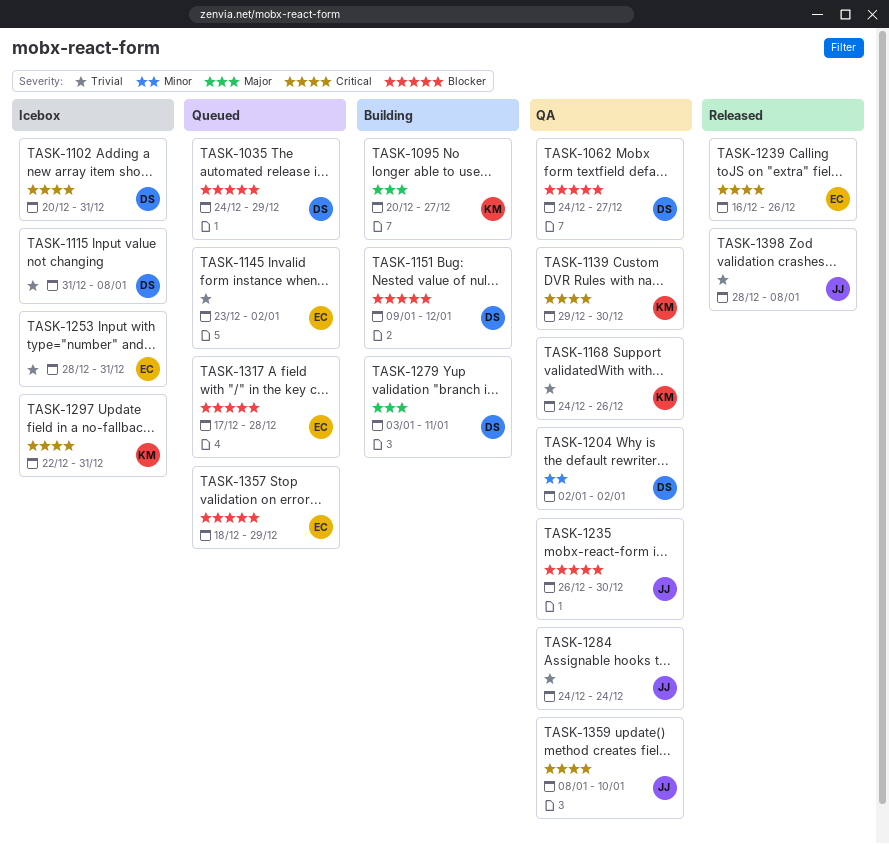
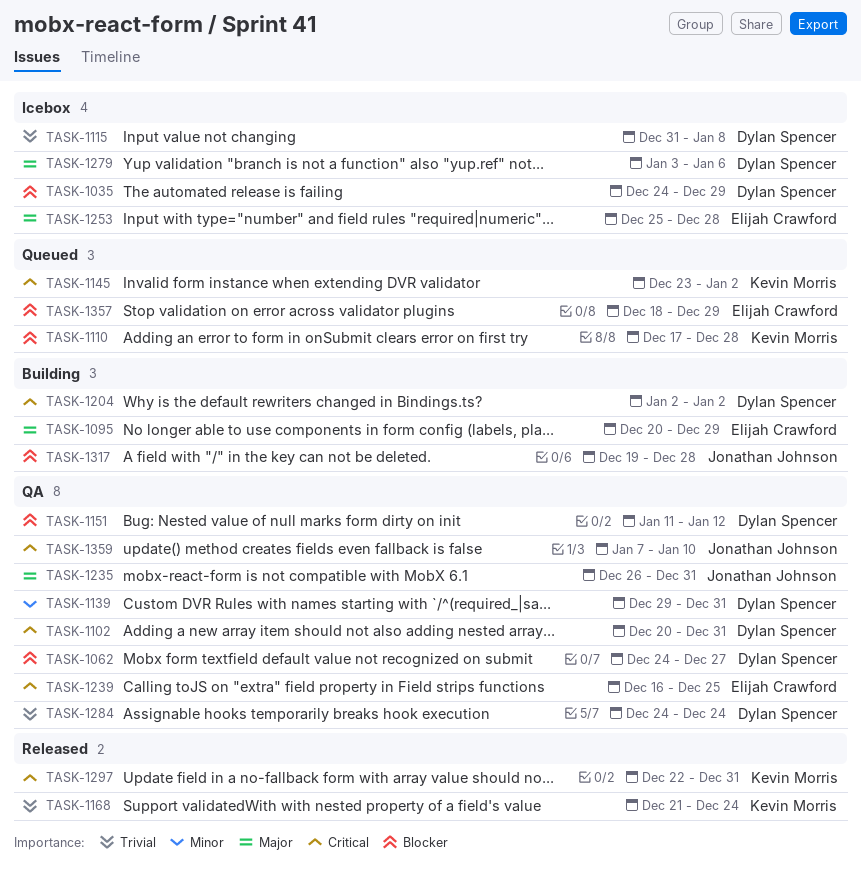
TASK-1035, status: Queued -> Icebox
TASK-1095, owner: Kevin Morris -> Elijah Crawford
TASK-1095, due: Dec 27 -> Dec 29
TASK-1102, status: Icebox -> QA
TASK-1110: none -> present
TASK-1139, owner: Kevin Morris -> Dylan Spencer
TASK-1139, priority: Critical -> Minor
TASK-1139, due: Dec 30 -> Dec 31
TASK-1145, owner: Elijah Crawford -> Kevin Morris
TASK-1145, priority: Trivial -> Critical
TASK-1151, status: Building -> QA
TASK-1151, start: Jan 9 -> Jan 11
TASK-1168, status: QA -> Released
TASK-1168, start: Dec 24 -> Dec 21
TASK-1168, due: Dec 26 -> Dec 24
TASK-1204, status: QA -> Building
TASK-1204, priority: Minor -> Critical
TASK-1235, priority: Blocker -> Major
TASK-1235, due: Dec 30 -> Dec 31
TASK-1239, status: Released -> QA
TASK-1239, due: Dec 26 -> Dec 25
TASK-1253, priority: Trivial -> Major
TASK-1253, start: Dec 28 -> Dec 25
TASK-1253, due: Dec 31 -> Dec 28
TASK-1279, status: Building -> Icebox
TASK-1279, due: Jan 11 -> Jan 6
TASK-1284, owner: Jonathan Johnson -> Dylan Spencer
TASK-1297, status: Icebox -> Released
TASK-1317, status: Queued -> Building
TASK-1317, owner: Elijah Crawford -> Jonathan Johnson
TASK-1317, start: Dec 17 -> Dec 19
TASK-1359, start: Jan 8 -> Jan 7
TASK-1398: present -> none

